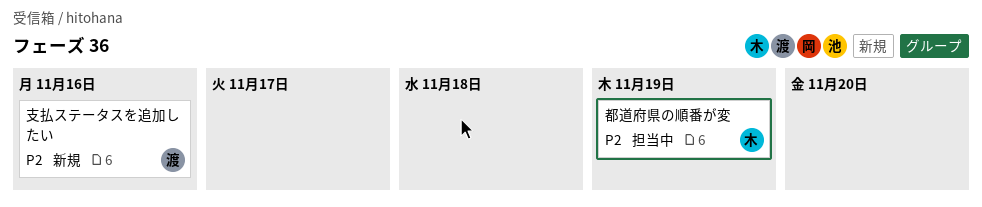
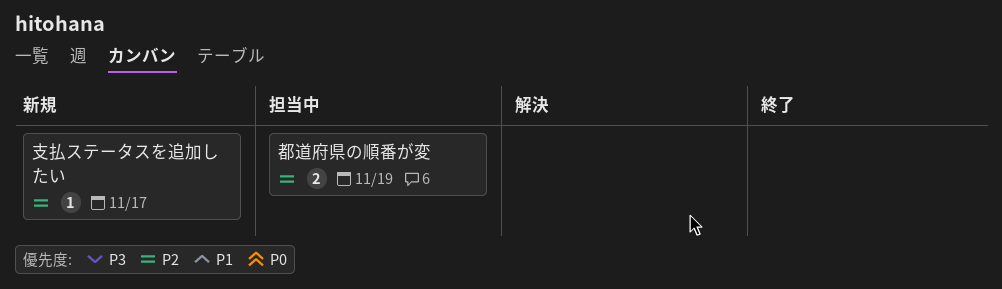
支払ステータスを追加したい, due: Nov 16 -> Nov 17

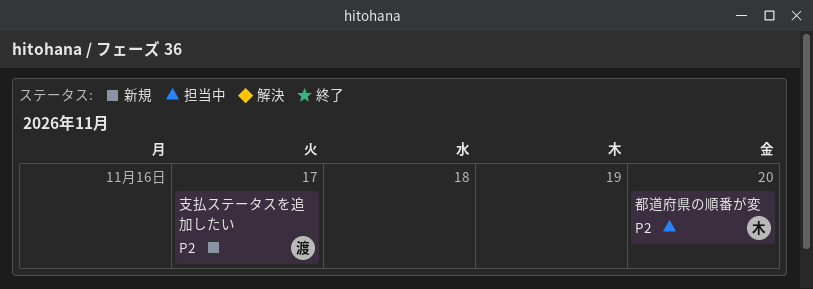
都道府県の順番が変, due: Nov 19 -> Nov 20

